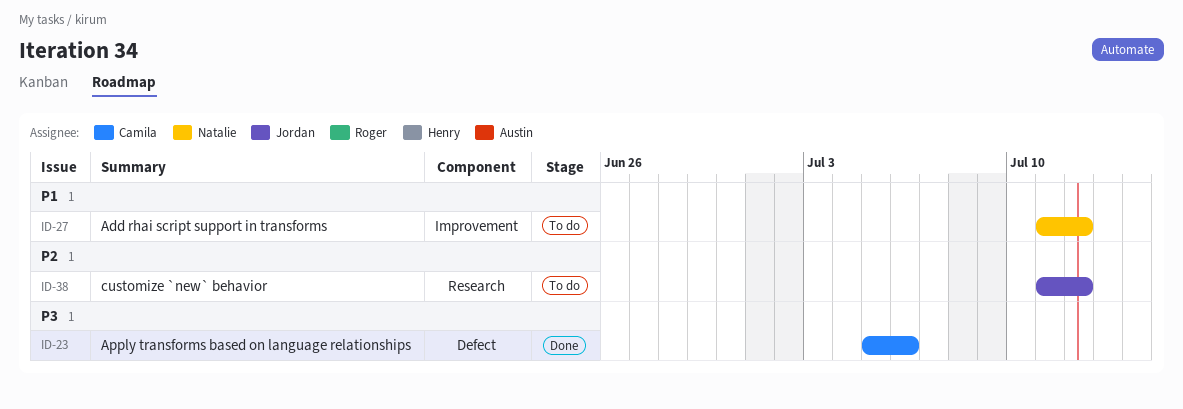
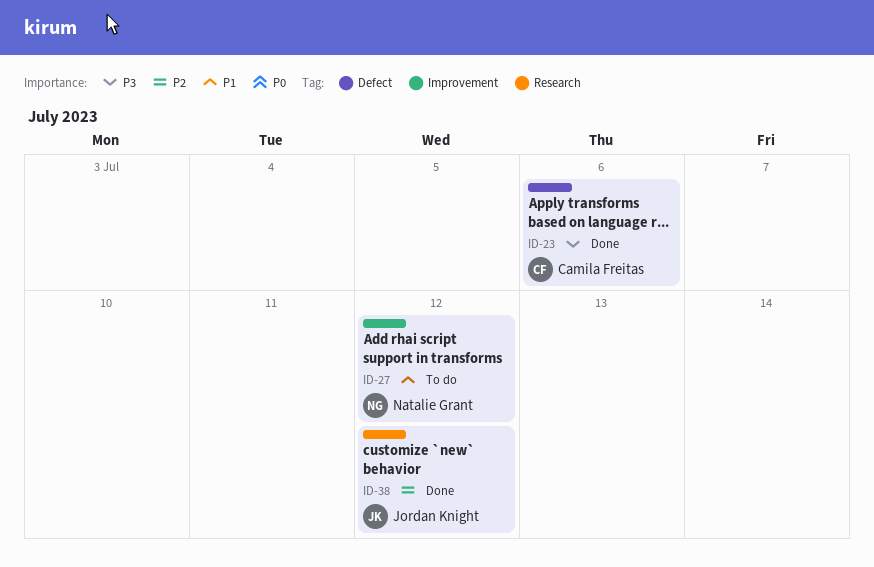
ID-38, status: To do -> Done

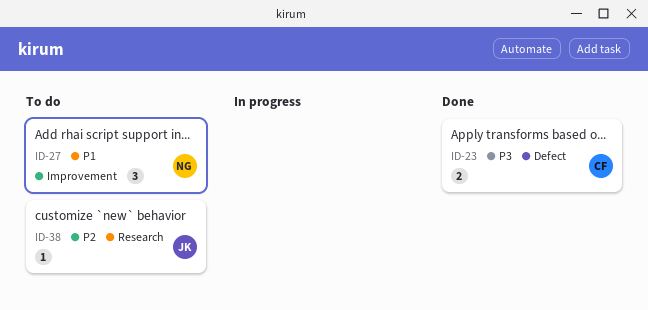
ID-38, status: Done -> To do

